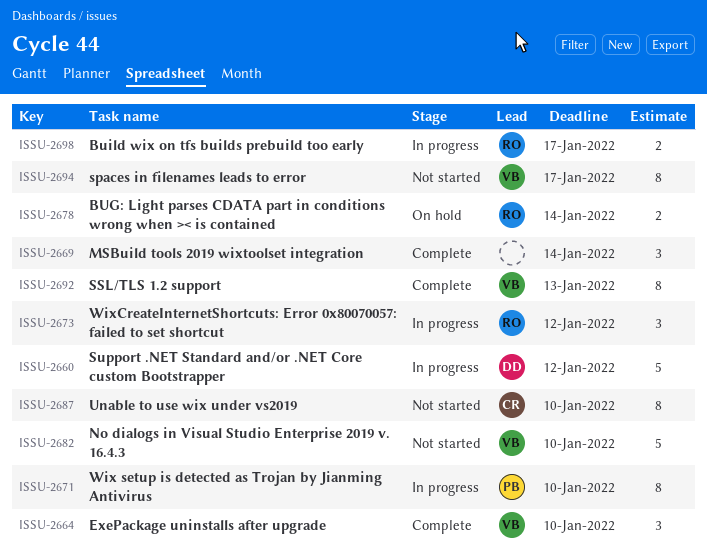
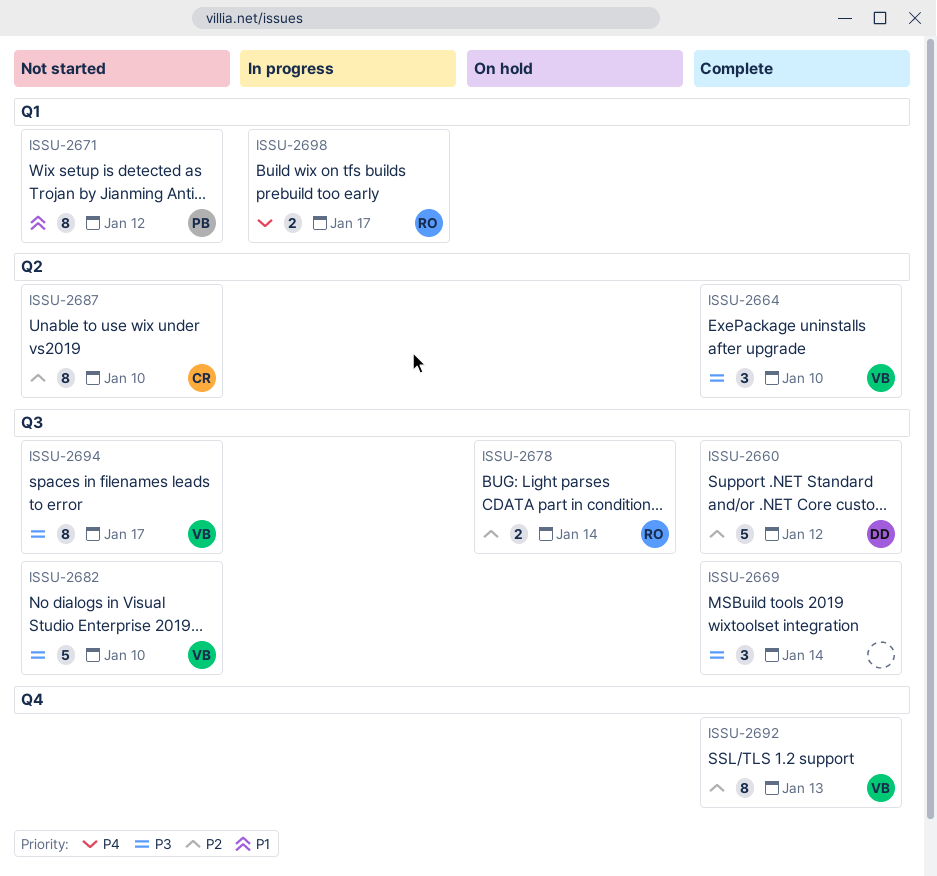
ISSU-2660, status: In progress -> Complete
ISSU-2671, status: In progress -> Not started
ISSU-2671, due: Jan 10 -> Jan 12
ISSU-2673: present -> none

